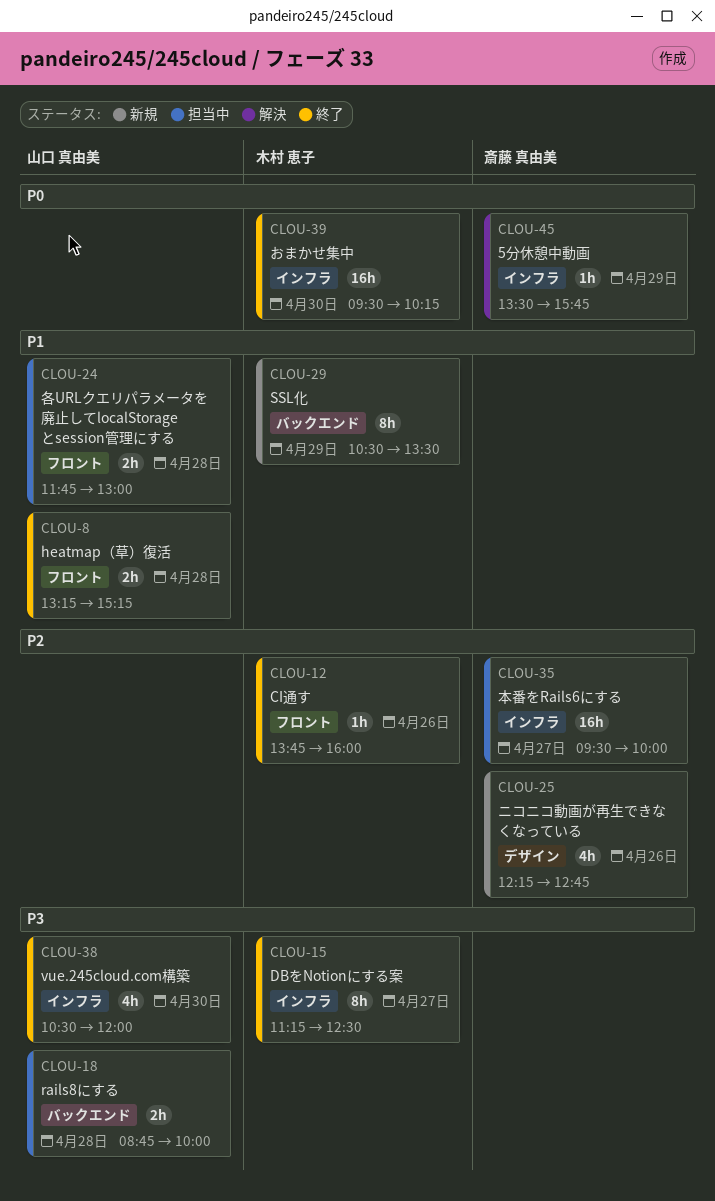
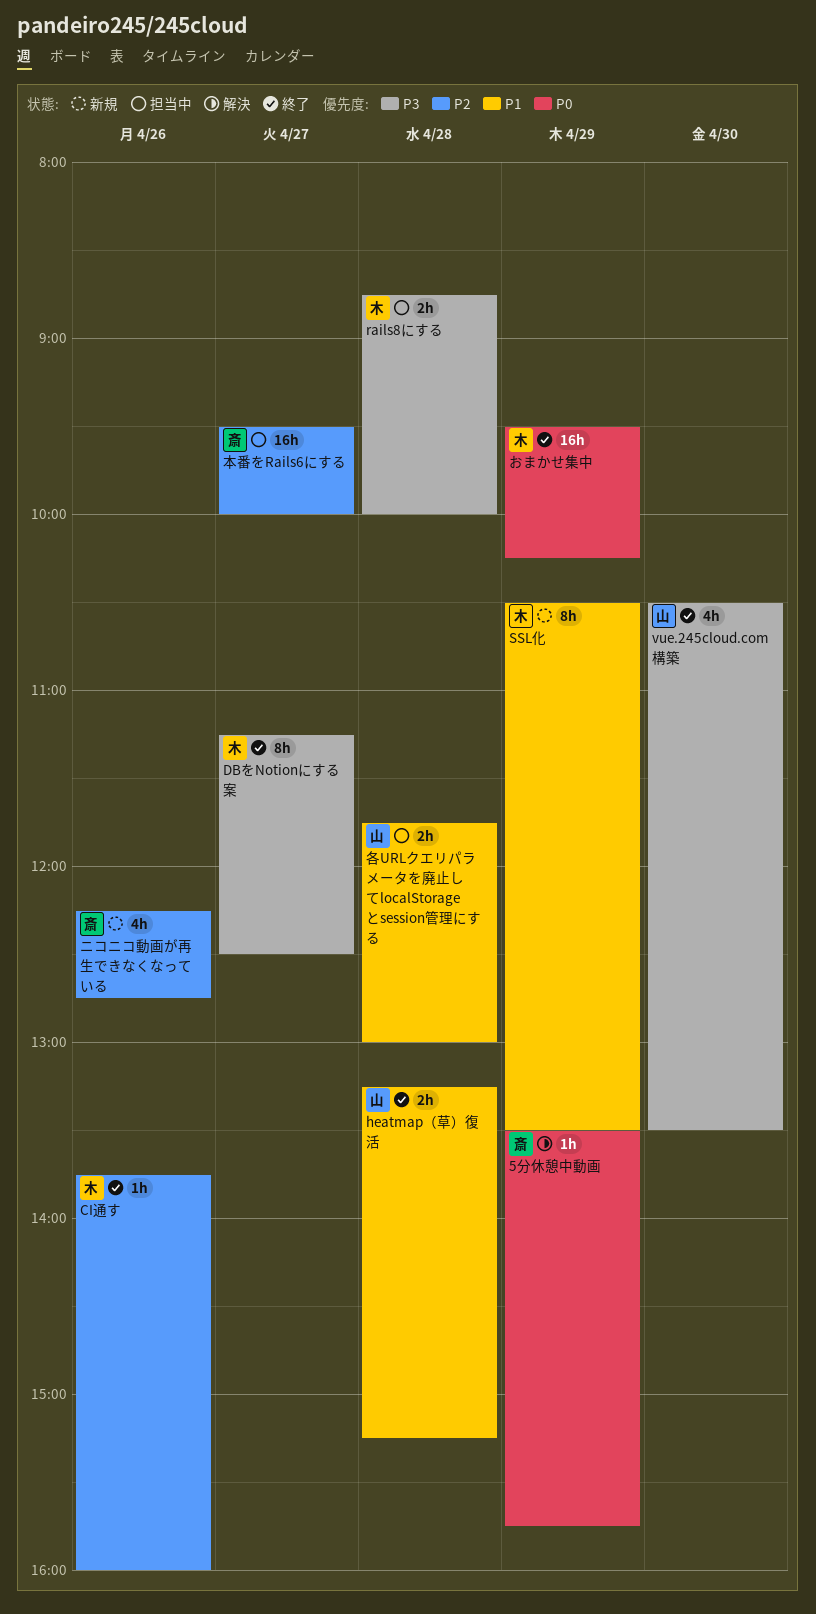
rails8にする, owner: 山口 真由美 -> 木村 恵子
vue.245cloud.com構築, ends: 12:00 -> 13:30
おまかせ集中, day: Apr 30 -> Apr 29

